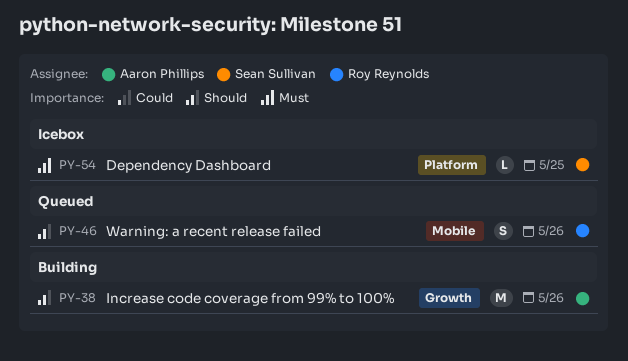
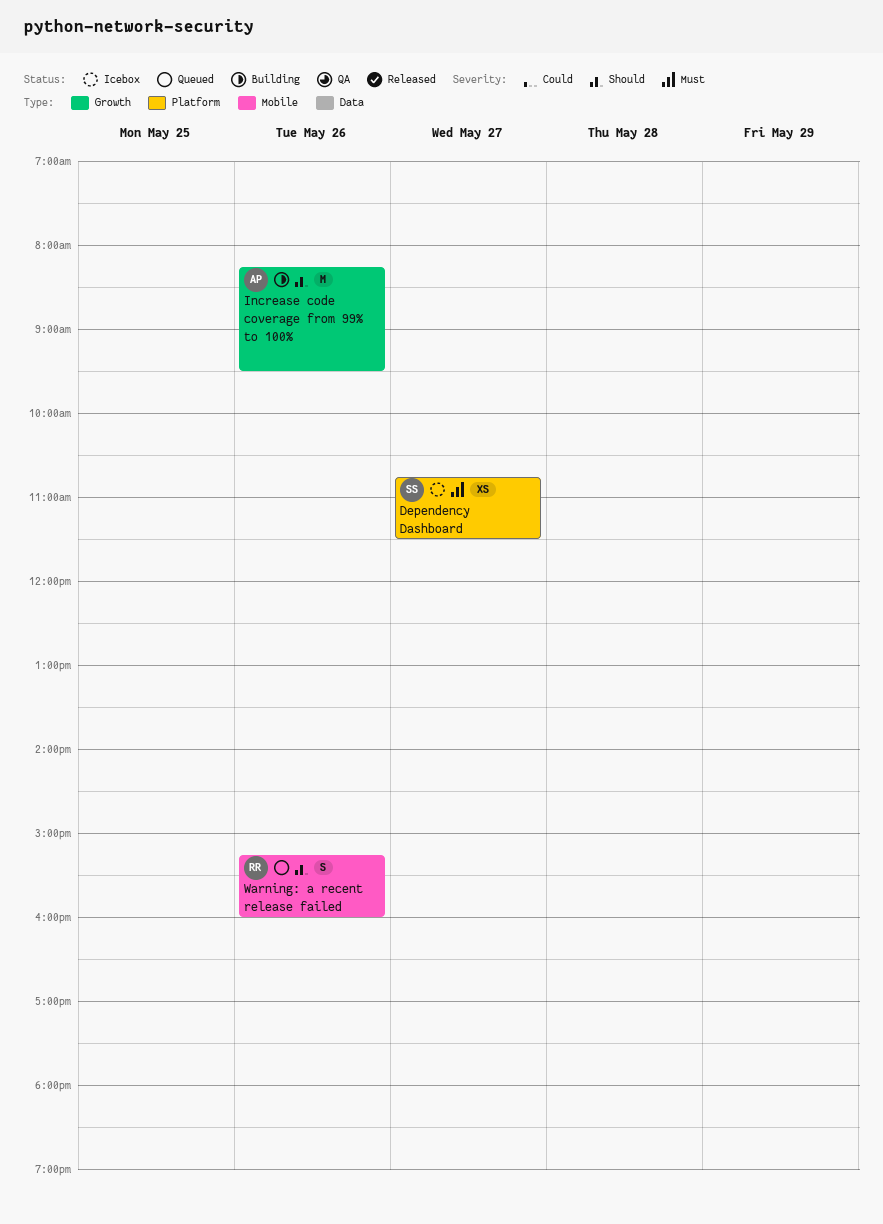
Dependency Dashboard, estimate: L -> XS
Dependency Dashboard, day: May 25 -> May 27

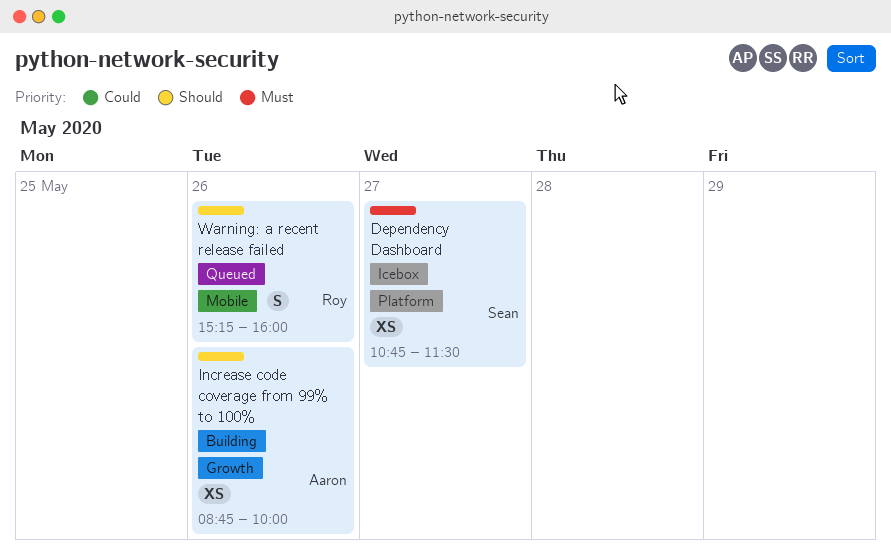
Increase code coverage from 99% to 100%, estimate: M -> XS
Increase code coverage from 99% to 100%, begins: 08:15 -> 08:45
Increase code coverage from 99% to 100%, ends: 09:30 -> 10:00

